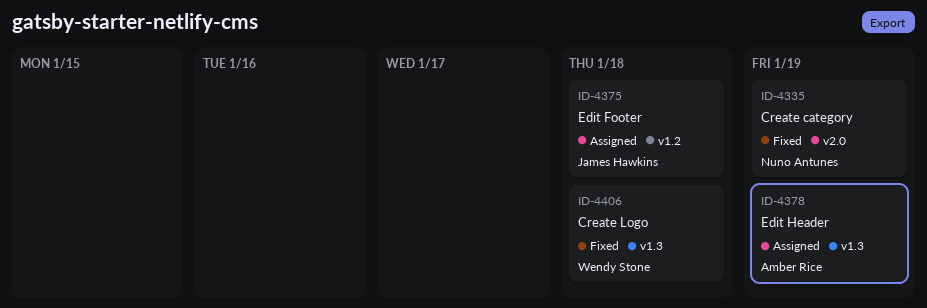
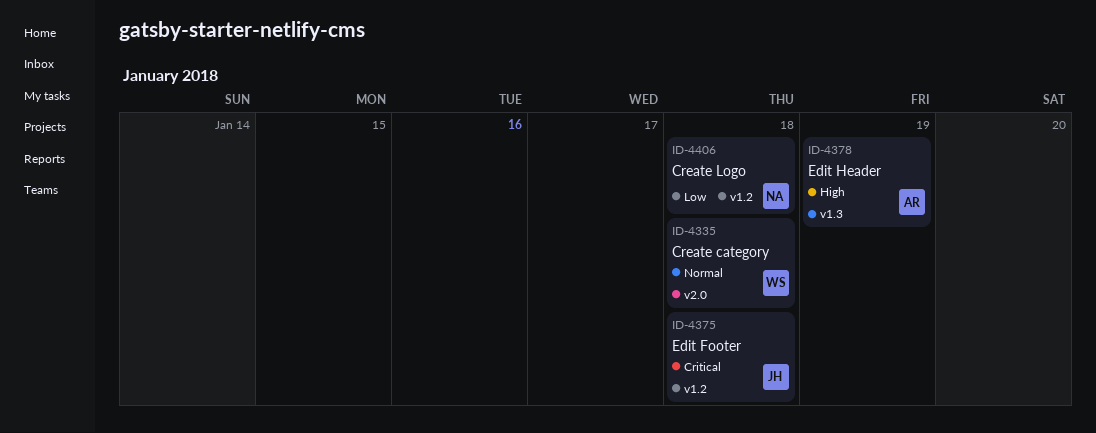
ID-4335, owner: Nuno Antunes -> Wendy Stone
ID-4335, due: Jan 19 -> Jan 18
ID-4406, owner: Wendy Stone -> Nuno Antunes
ID-4406, label: v1.3 -> v1.2

